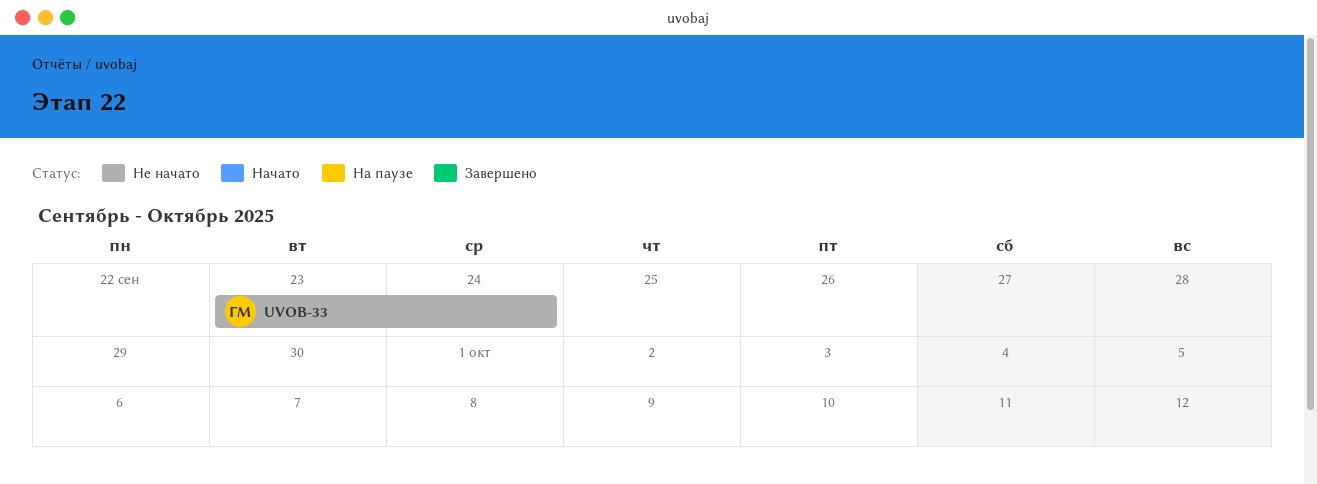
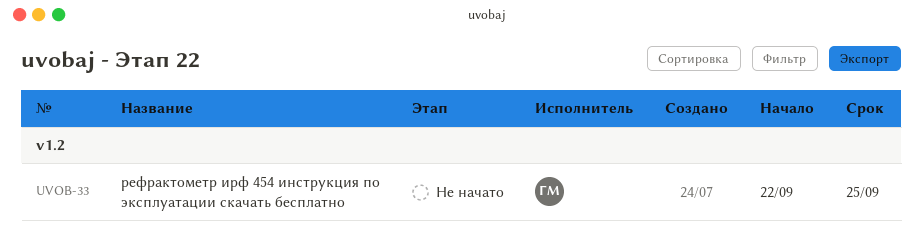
UVOB-33, start: Sep 23 -> Sep 22
UVOB-33, due: Sep 24 -> Sep 25

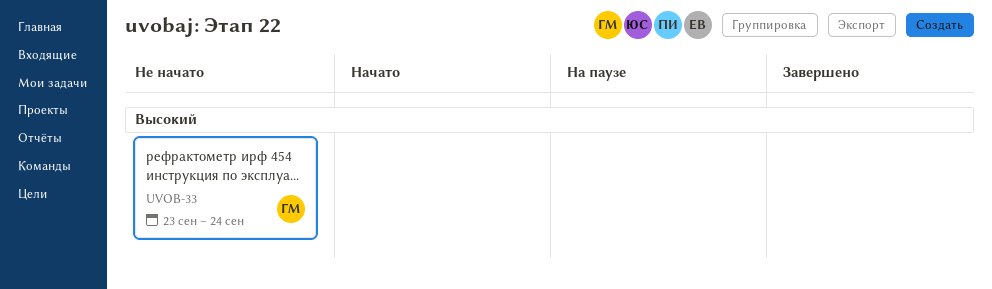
UVOB-33, start: Sep 22 -> Sep 23
UVOB-33, due: Sep 25 -> Sep 24

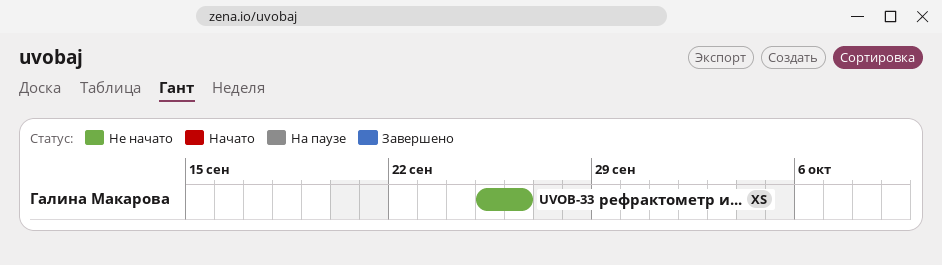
UVOB-33, start: Sep 23 -> Sep 25
UVOB-33, due: Sep 24 -> Sep 26

